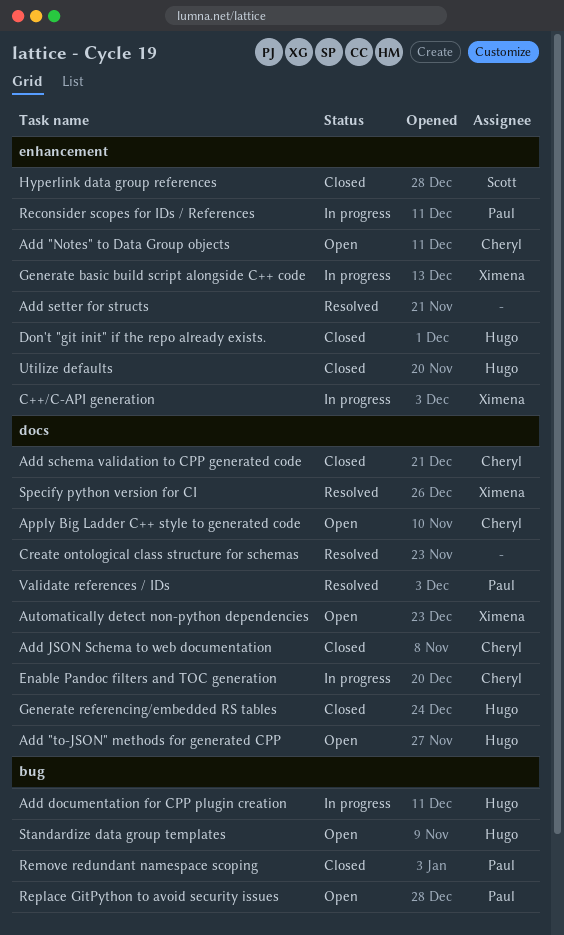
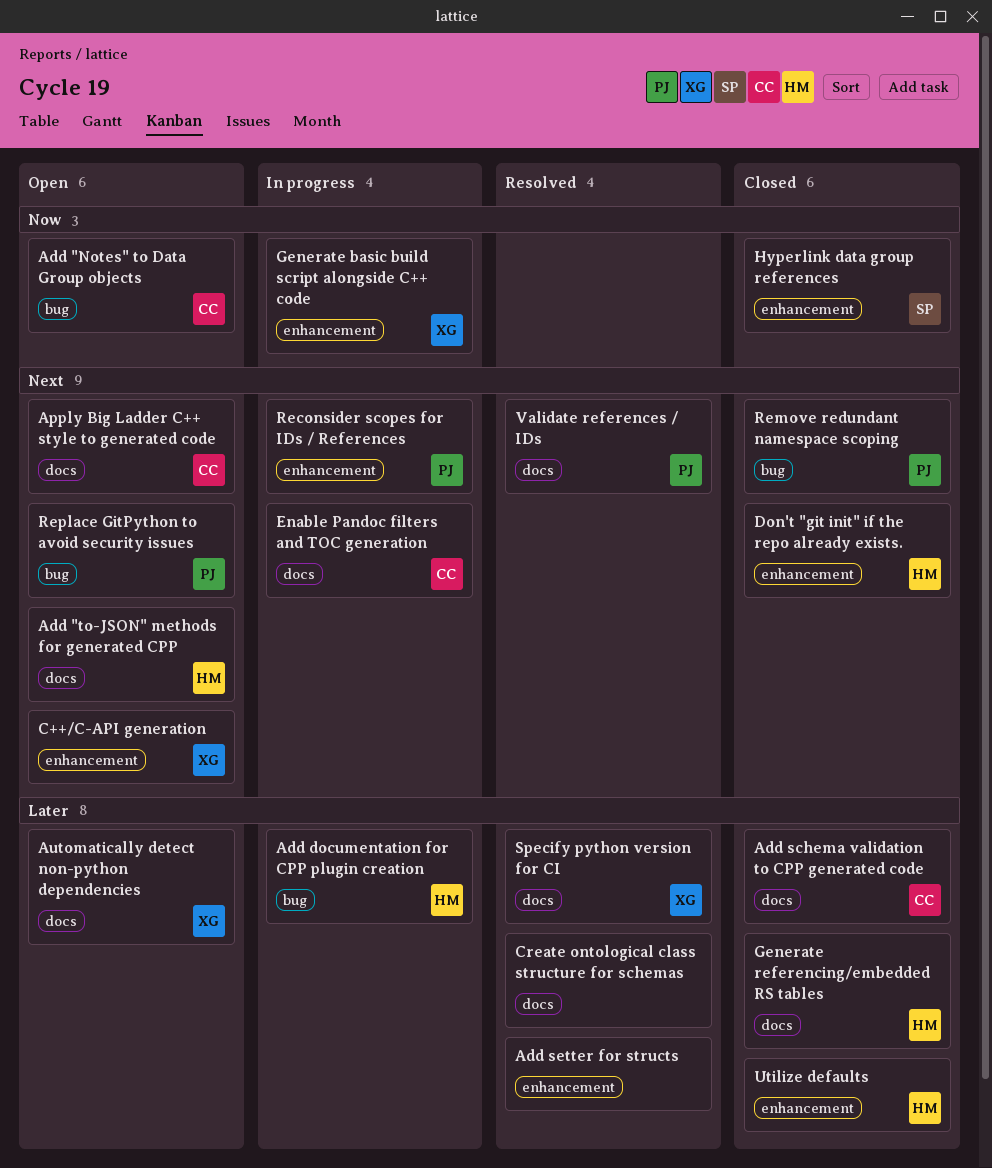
Add "Notes" to Data Group objects, label: enhancement -> bug
Add JSON Schema to web documentation: present -> none
C++/C-API generation, status: In progress -> Open
Standardize data group templates: present -> none

